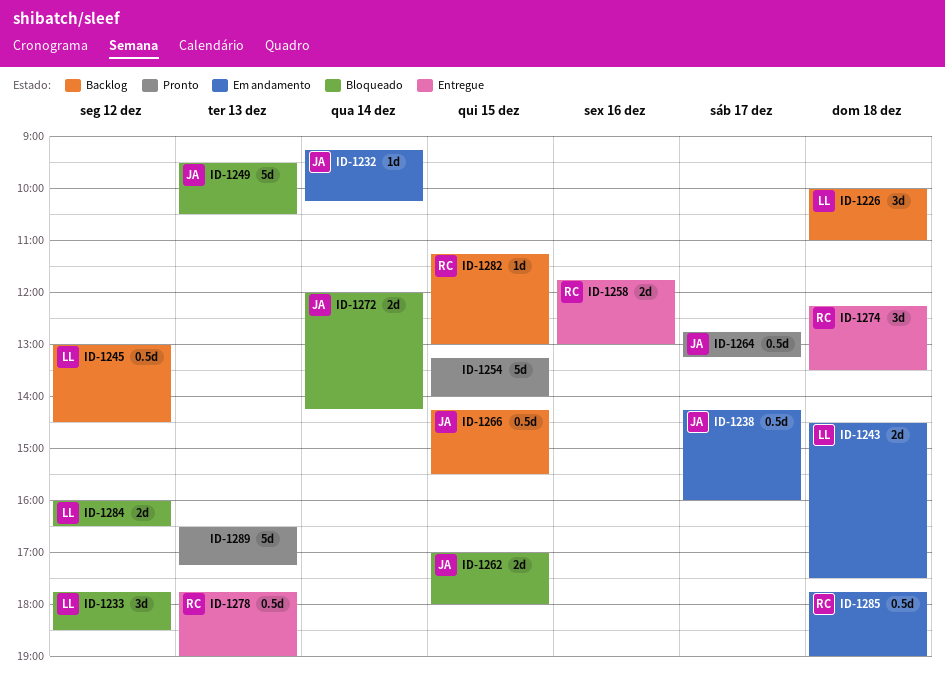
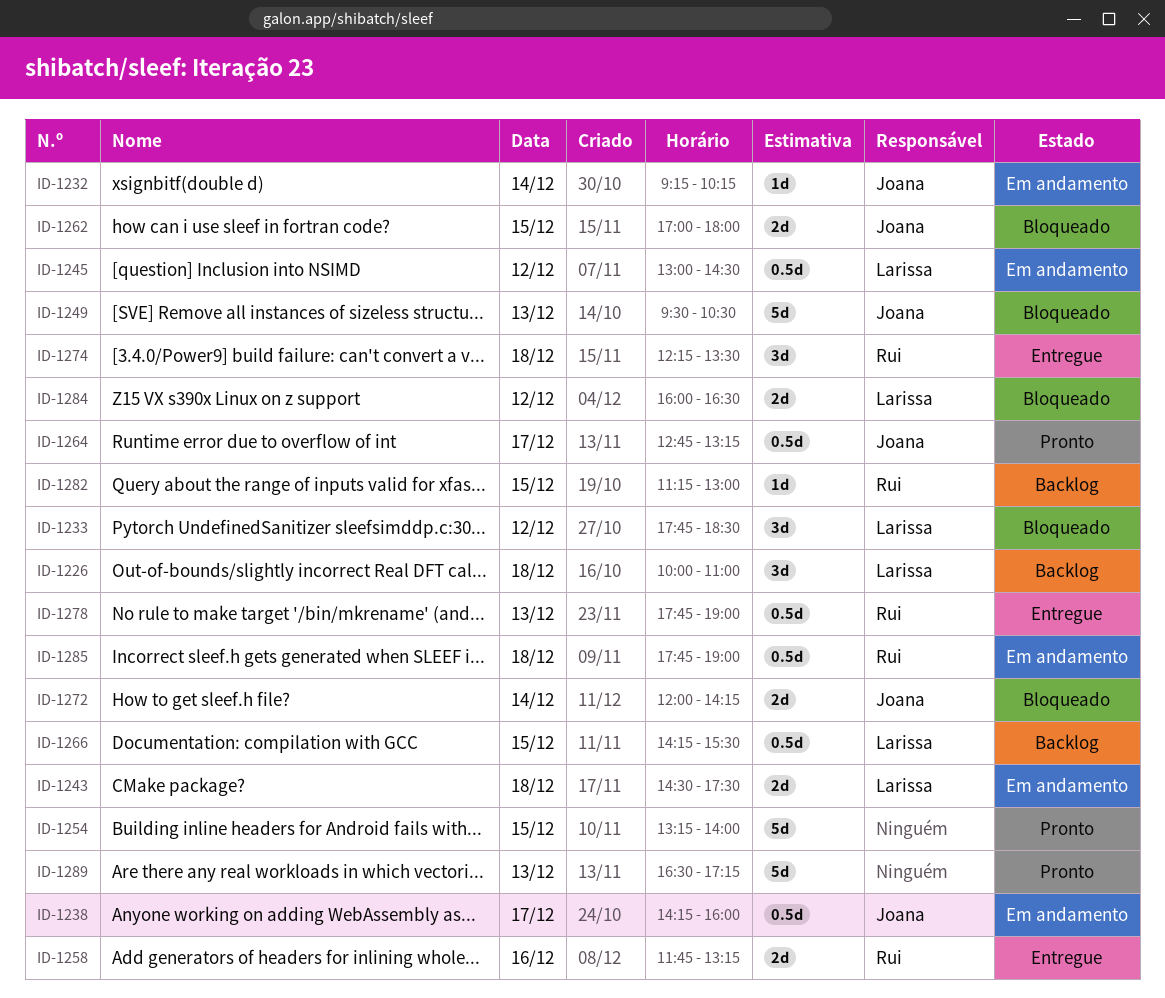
ID-1245, status: Backlog -> Em andamento
ID-1258, ends: 13:00 -> 13:15
ID-1266, owner: Joana -> Larissa

